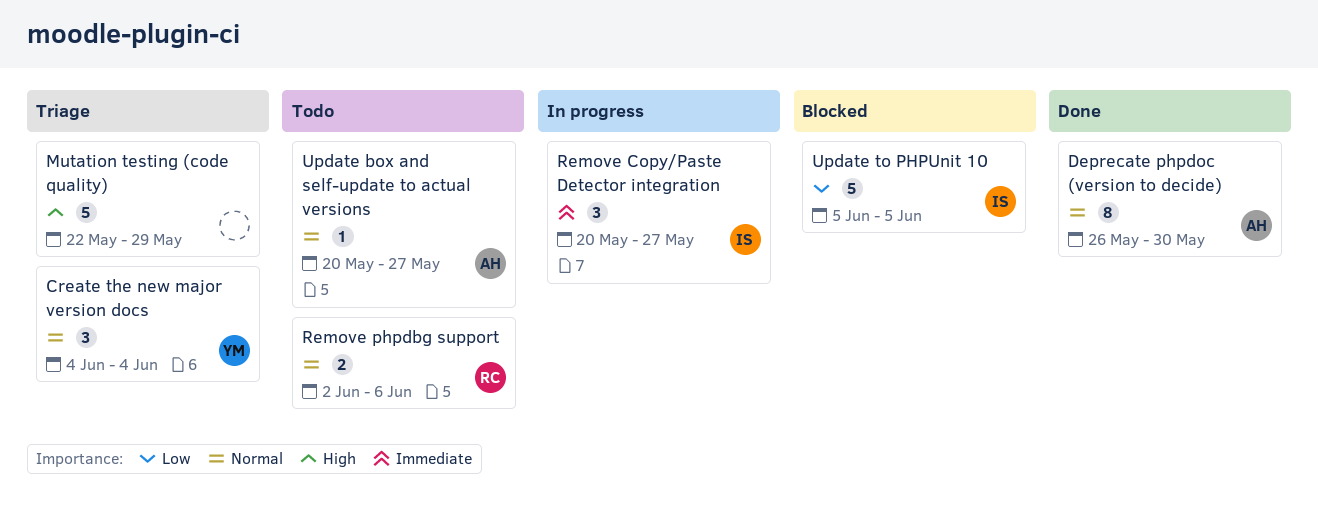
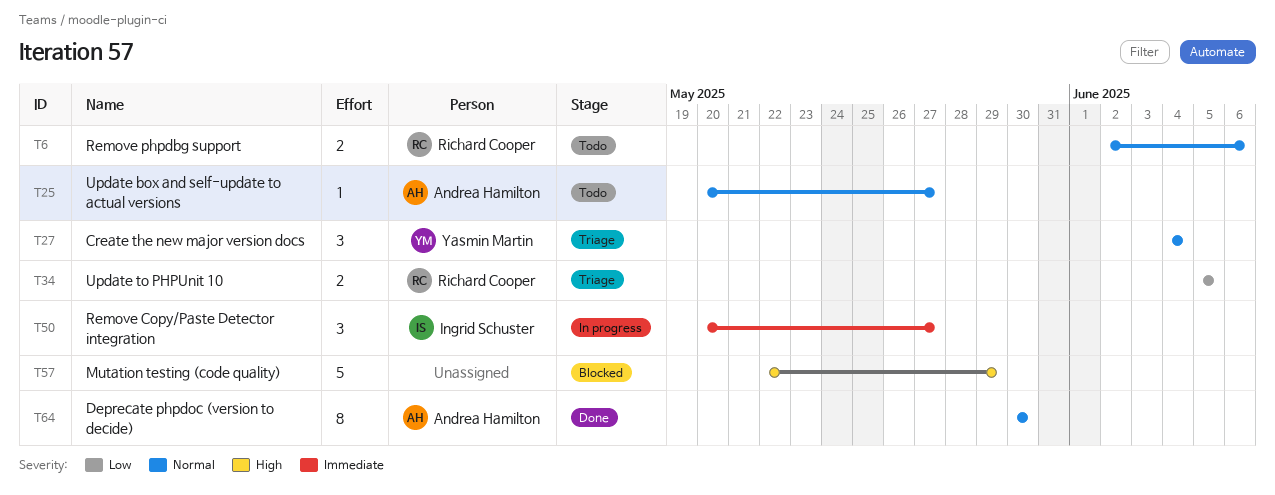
Deprecate phpdoc (version to decide), start: May 26 -> May 30
Mutation testing (code quality), status: Triage -> Blocked
Update to PHPUnit 10, status: Blocked -> Triage
Update to PHPUnit 10, owner: Ingrid Schuster -> Richard Cooper
Update to PHPUnit 10, estimate: 5 -> 2

